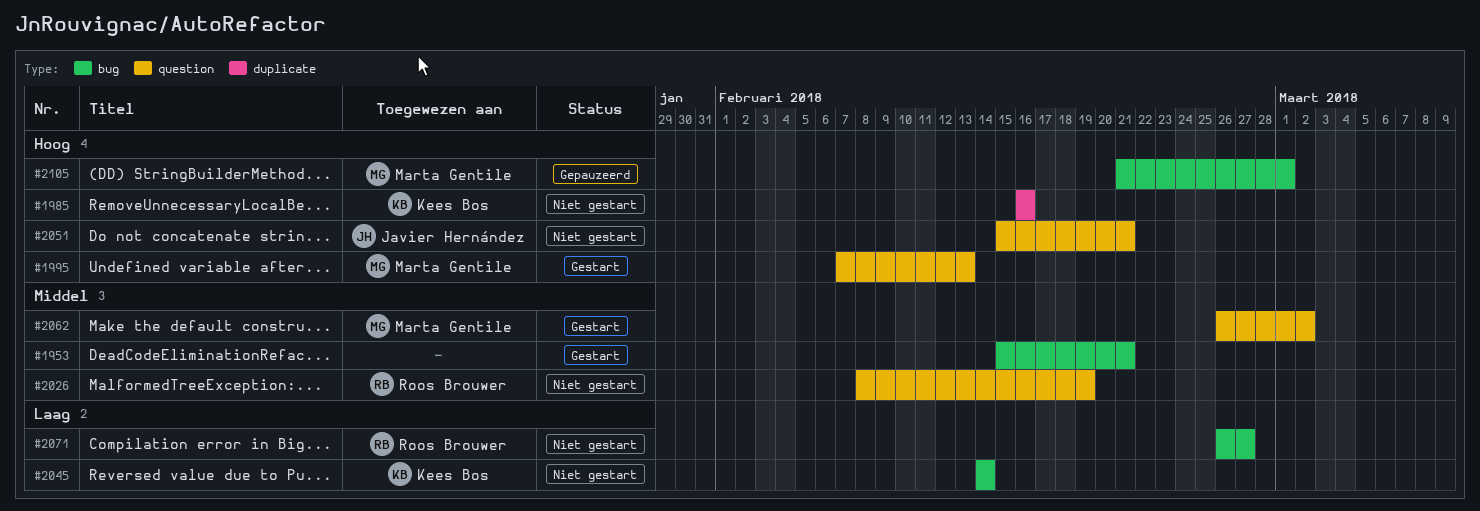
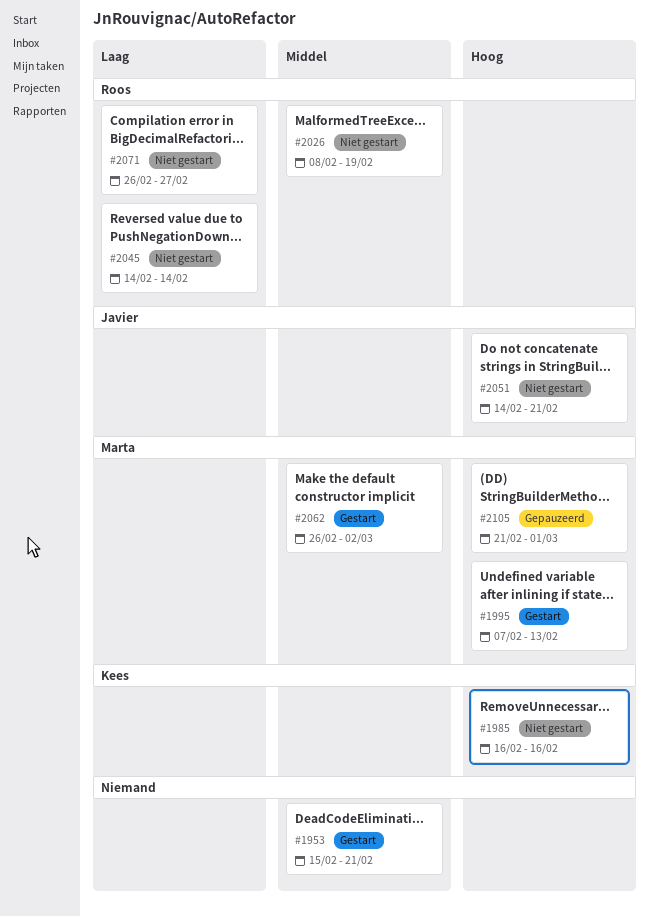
#2045, owner: Kees Bos -> Roos Brouwer
#2051, start: Feb 15 -> Feb 14

